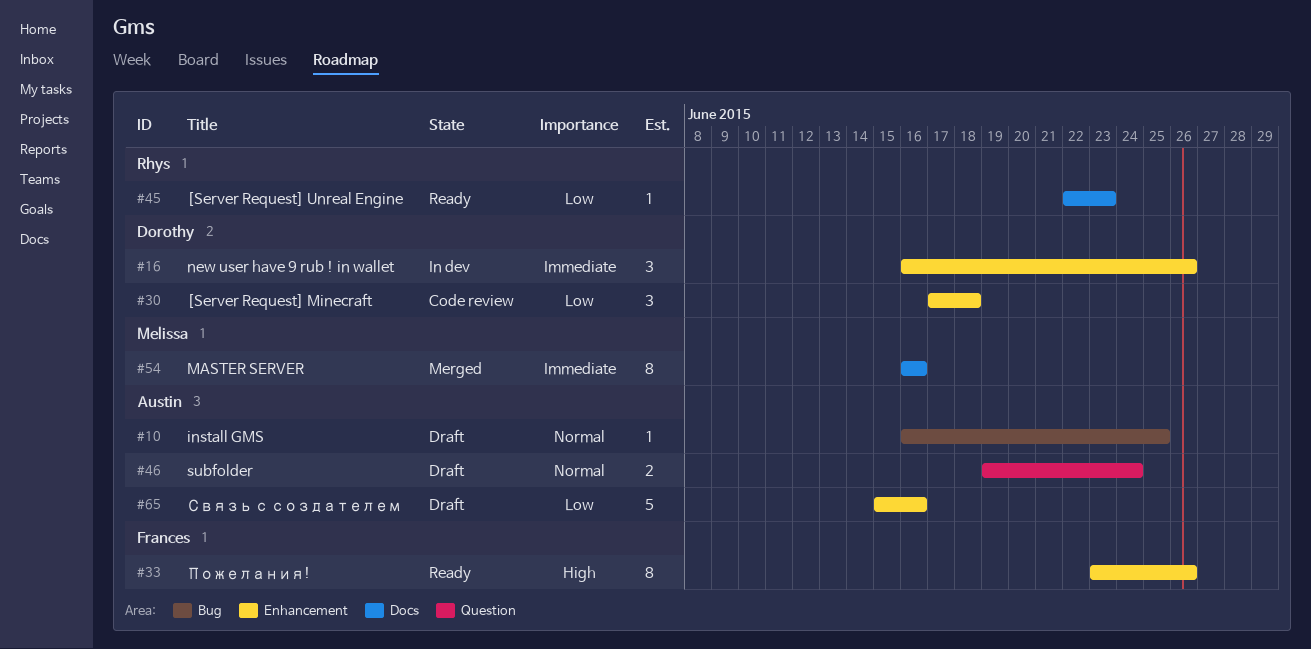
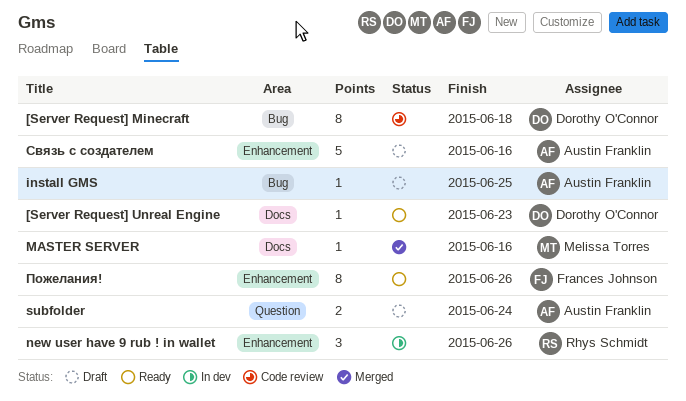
[Server Request] Minecraft, label: Enhancement -> Bug
[Server Request] Minecraft, estimate: 3 -> 8
[Server Request] Unreal Engine, owner: Rhys Schmidt -> Dorothy O'Connor
MASTER SERVER, estimate: 8 -> 1
new user have 9 rub ! in wallet, owner: Dorothy O'Connor -> Rhys Schmidt

